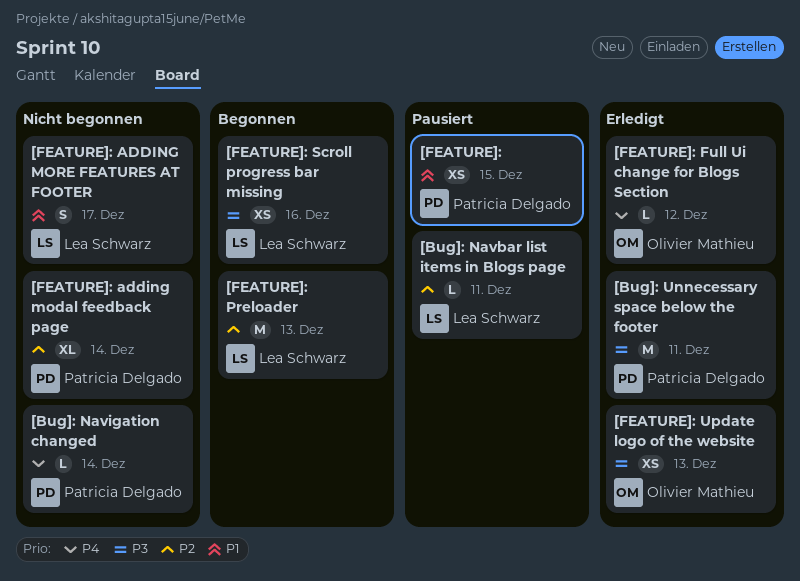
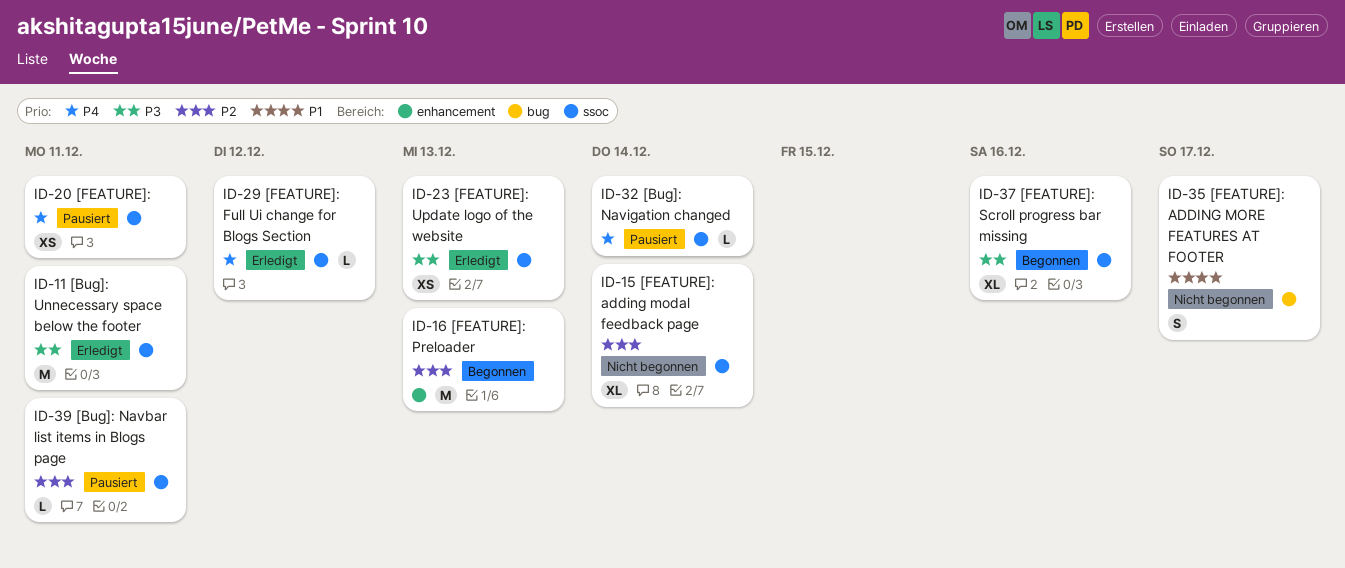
[Bug]: Navigation changed, status: Nicht begonnen -> Pausiert
[FEATURE]:, priority: P1 -> P4
[FEATURE]:, due: Dec 15 -> Dec 11
[FEATURE]: Scroll progress bar missing, estimate: XS -> XL

